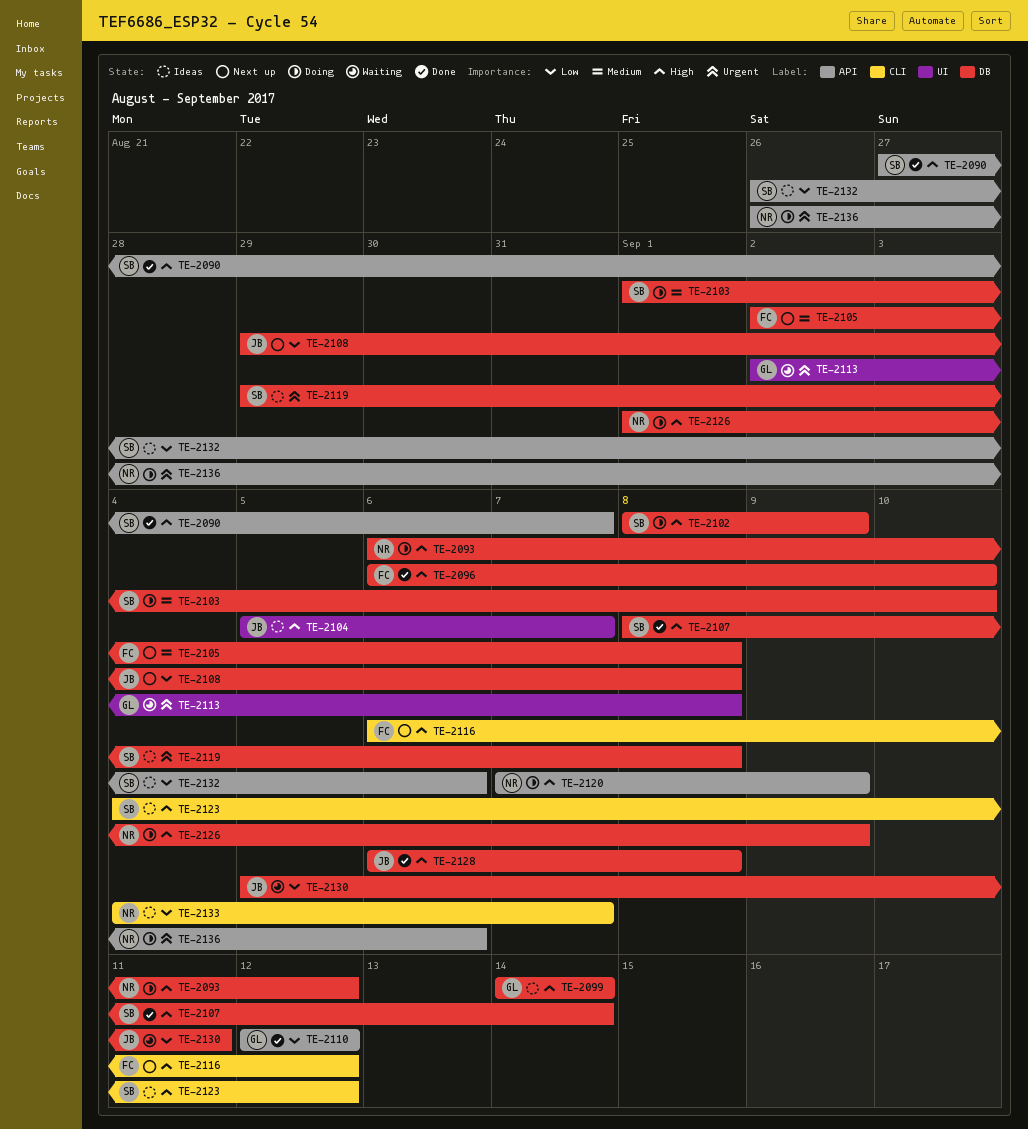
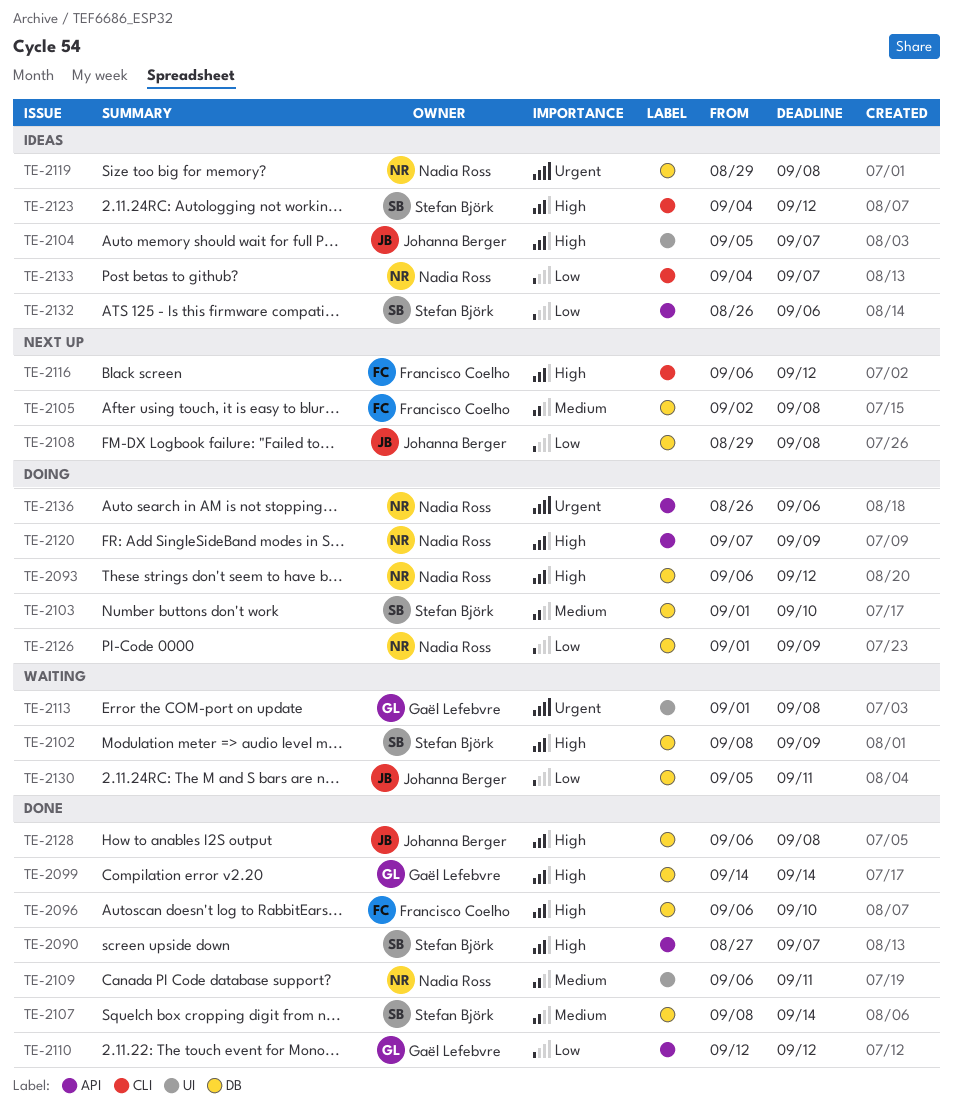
TE-2099, status: Ideas -> Done
TE-2102, status: Doing -> Waiting
TE-2107, priority: High -> Medium
TE-2109: none -> present
TE-2113, start: Sep 2 -> Sep 1
TE-2119, owner: Stefan Björk -> Nadia Ross
TE-2126, priority: High -> Low

